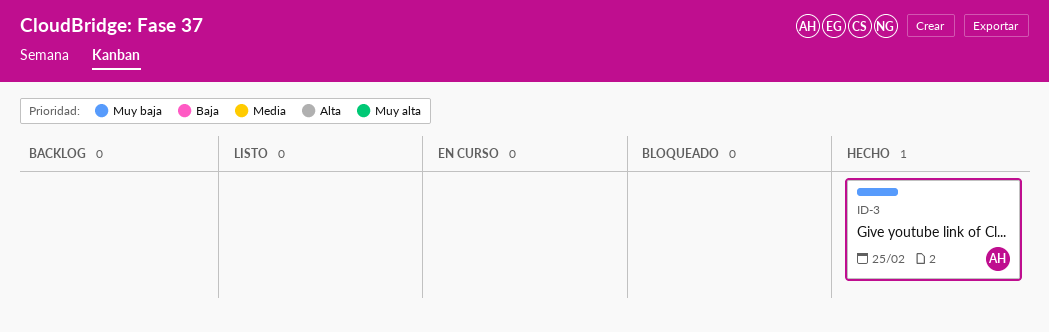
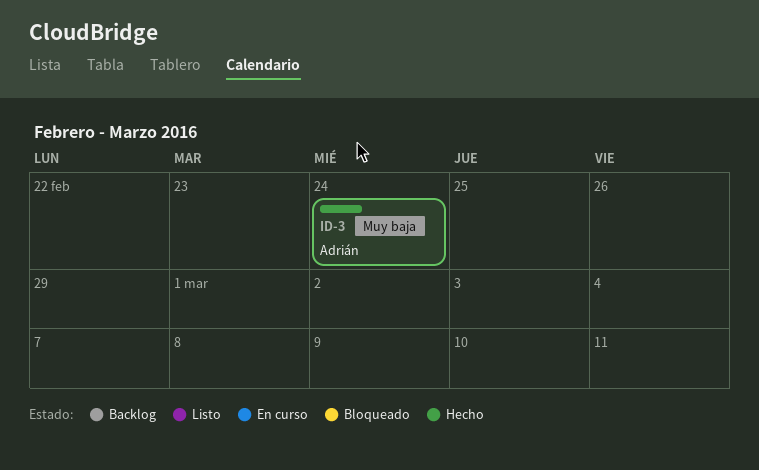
ID-3, due: Feb 25 -> Feb 24

